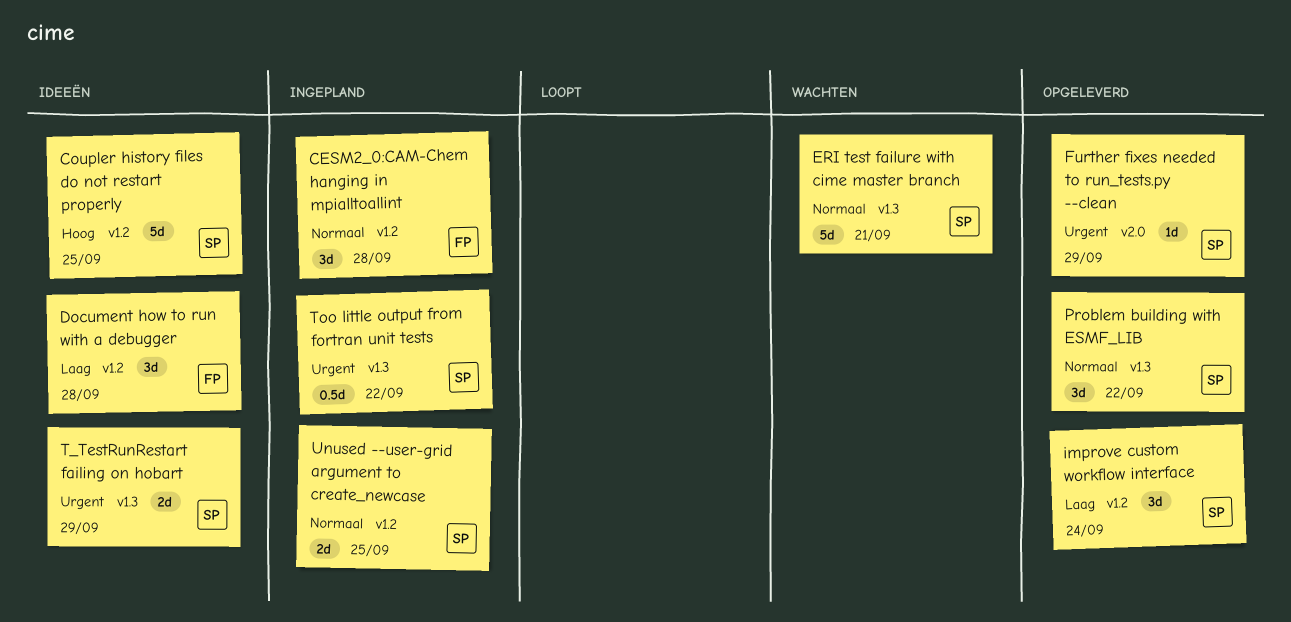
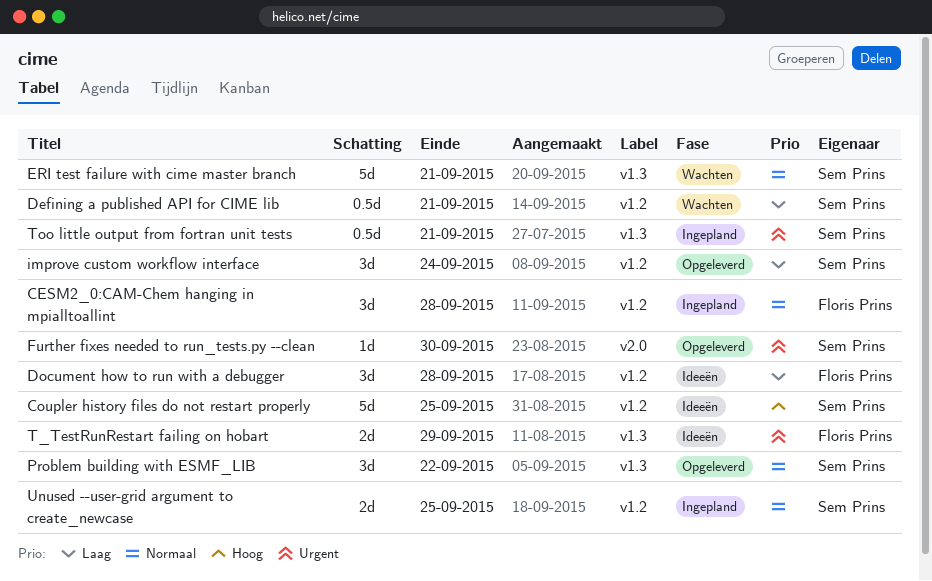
Defining a published API for CIME lib: none -> present
Further fixes needed to run_tests.py --clean, due: Sep 29 -> Sep 30
T_TestRunRestart failing on hobart, owner: Sem Prins -> Floris Prins
Too little output from fortran unit tests, due: Sep 22 -> Sep 21

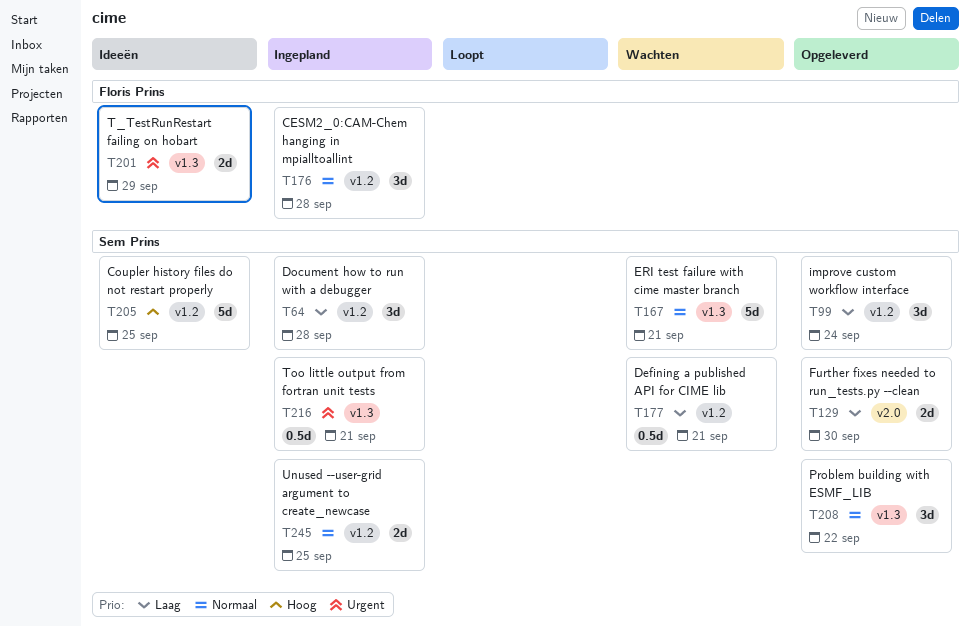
Document how to run with a debugger, status: Ideeën -> Ingepland
Document how to run with a debugger, owner: Floris Prins -> Sem Prins
Further fixes needed to run_tests.py --clean, priority: Urgent -> Laag
Further fixes needed to run_tests.py --clean, estimate: 1d -> 2d

